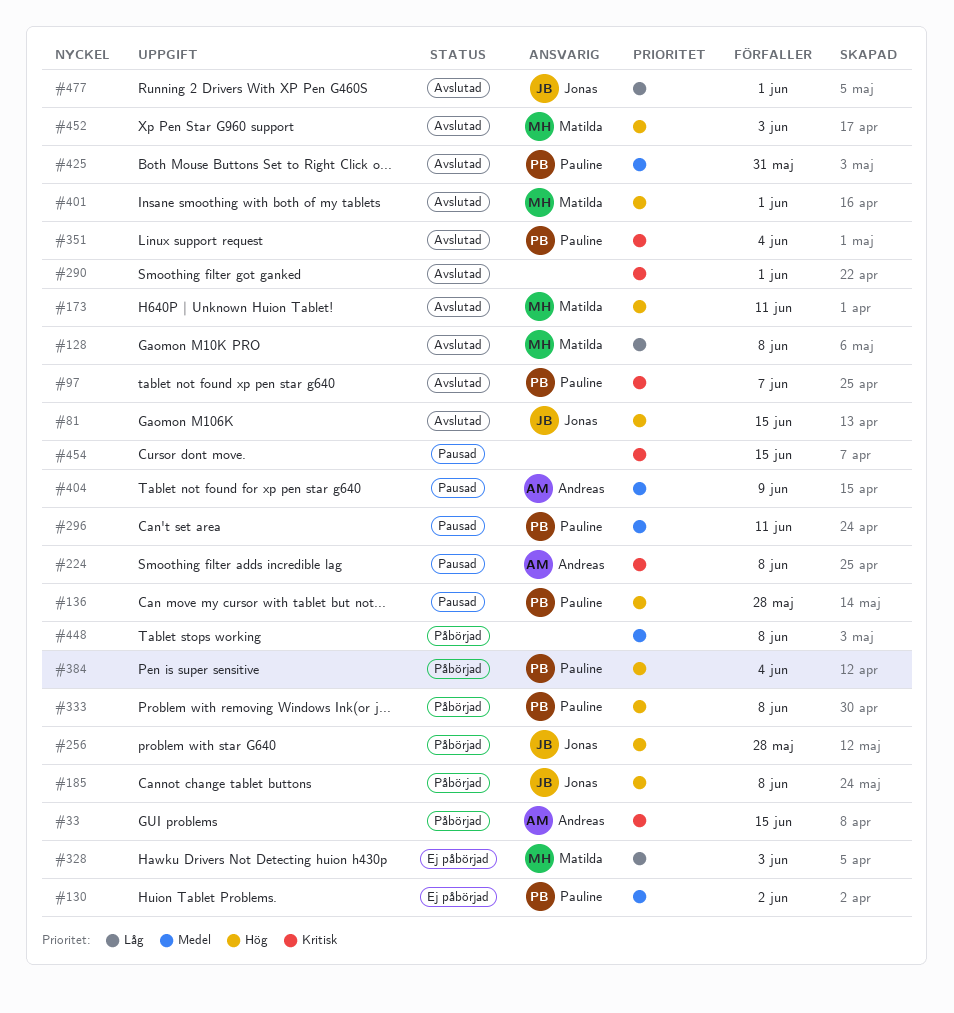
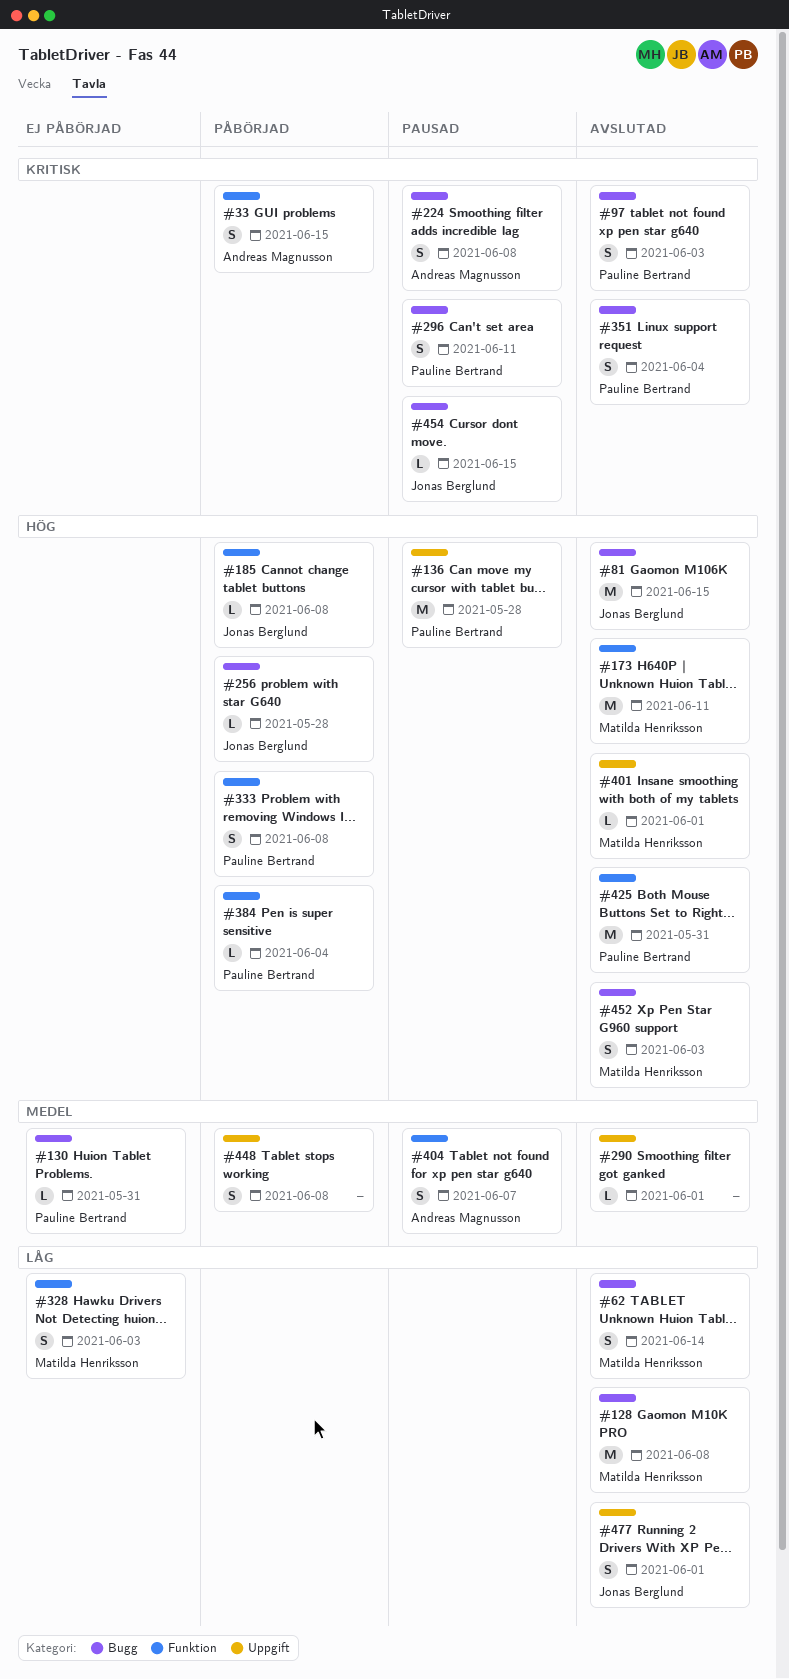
#62: none -> present
#97, due: Jun 7 -> Jun 3
#130, due: Jun 2 -> May 31
#290, priority: Kritisk -> Medel
#296, priority: Medel -> Kritisk
#404, due: Jun 9 -> Jun 7
#425, priority: Medel -> Hög
#454, owner: none -> Jonas Berglund

